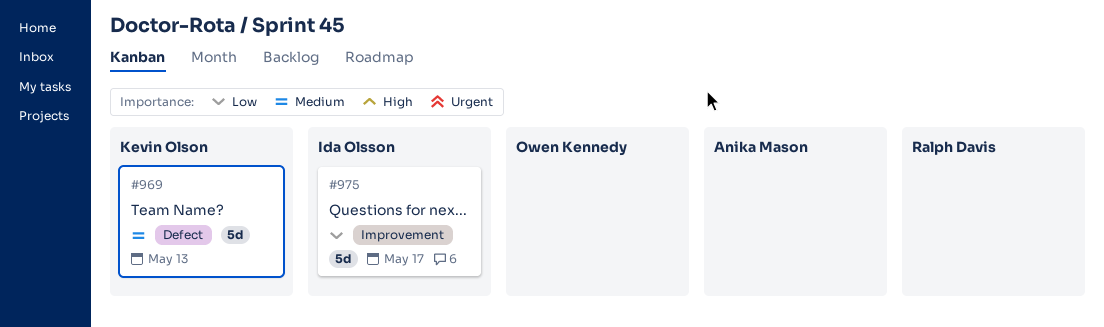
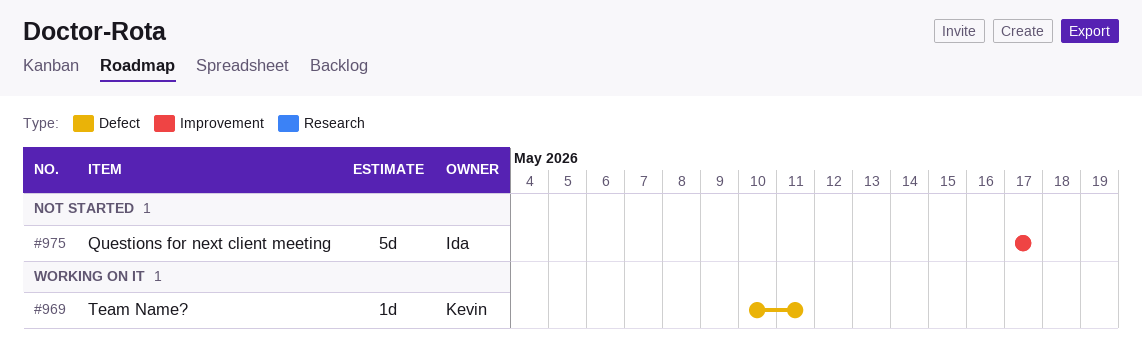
#969, estimate: 5d -> 1d
#969, due: May 13 -> May 11

